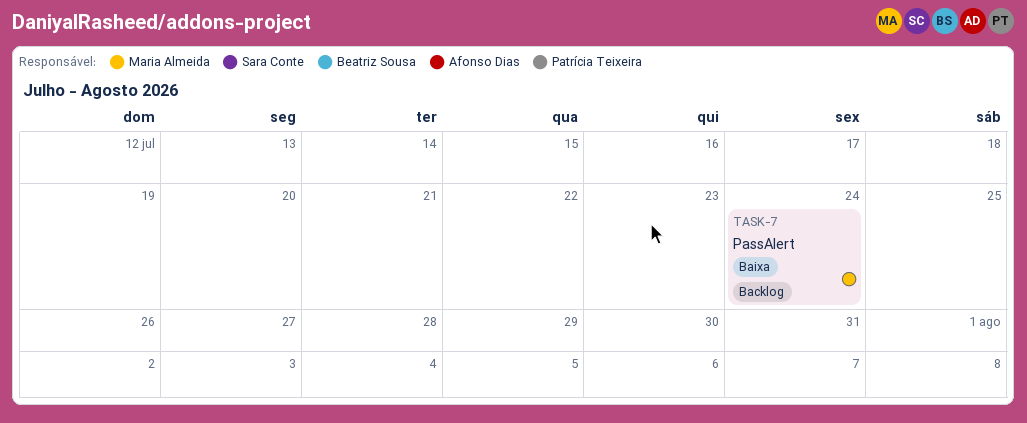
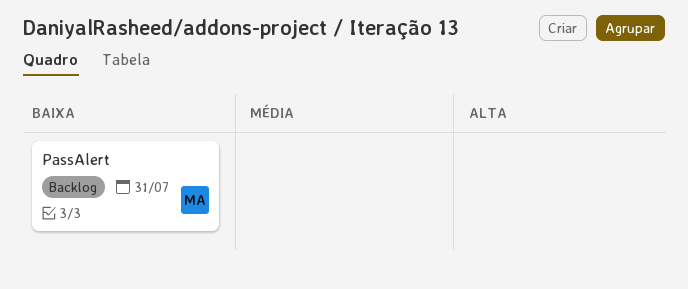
PassAlert, due: Jul 24 -> Jul 31

